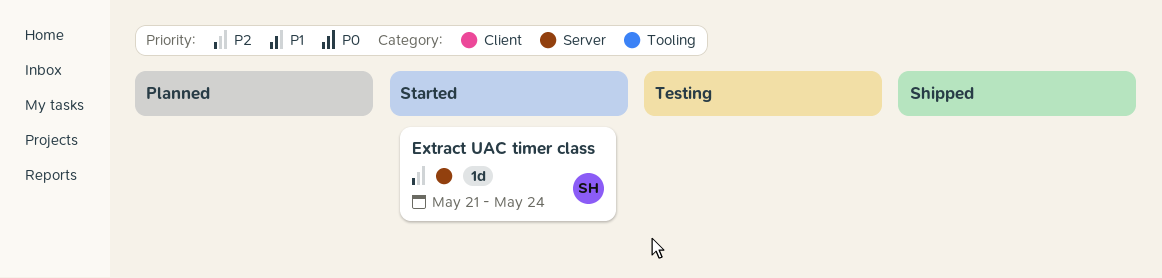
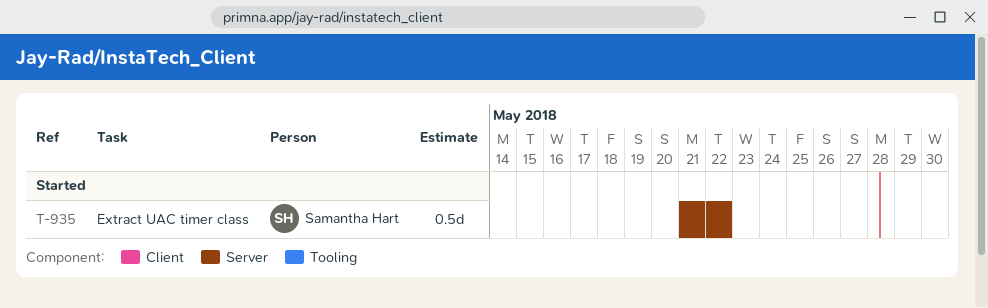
Extract UAC timer class, estimate: 1d -> 0.5d
Extract UAC timer class, due: May 24 -> May 22

